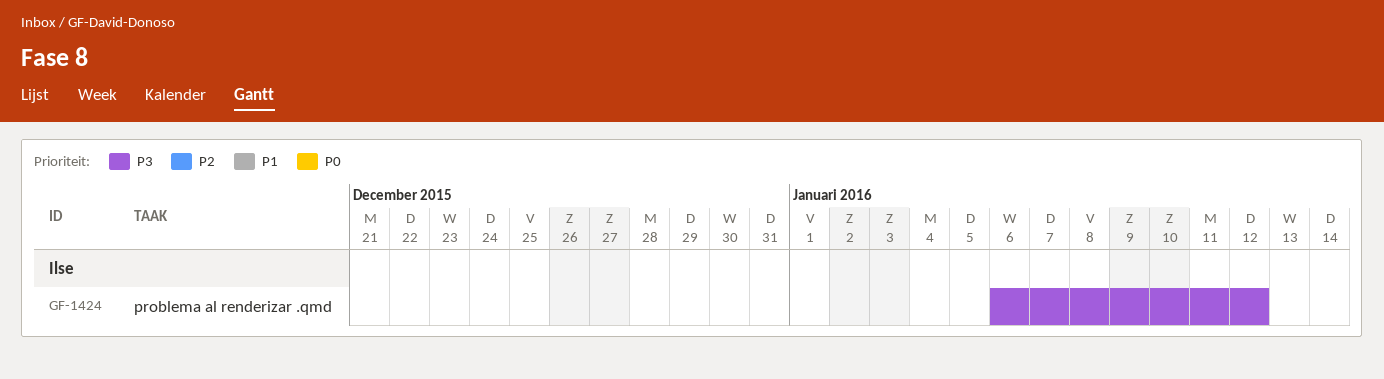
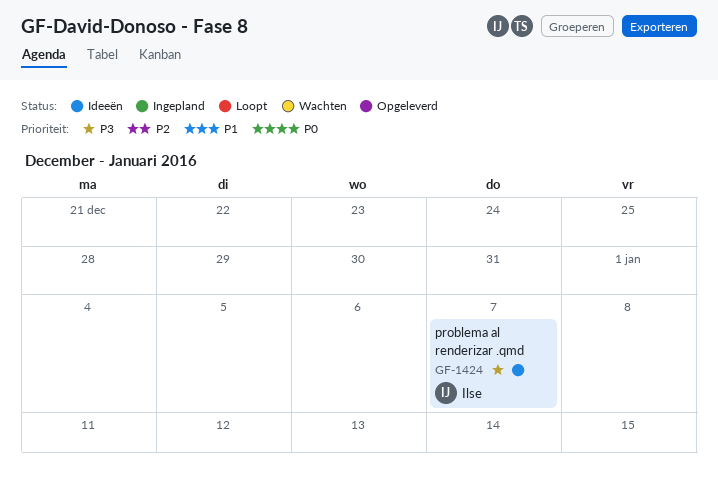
GF-1424, due: Jan 12 -> Jan 7

